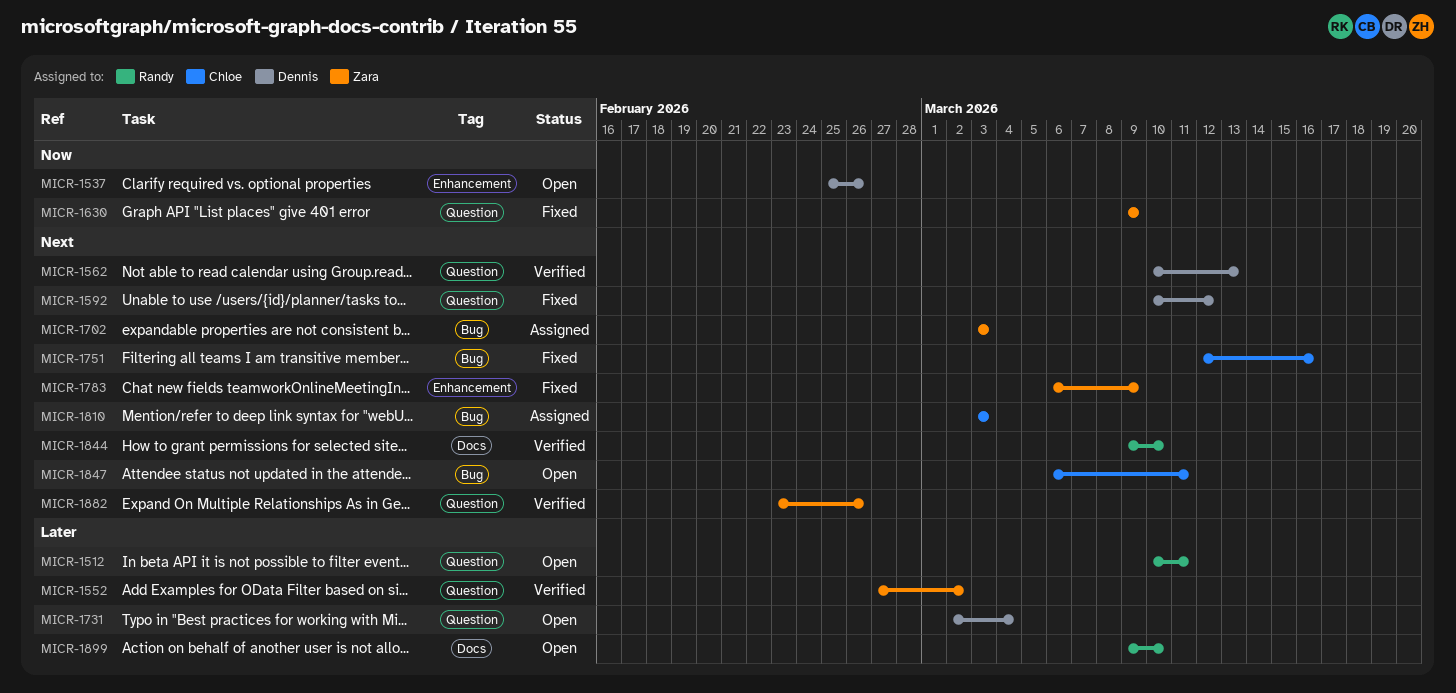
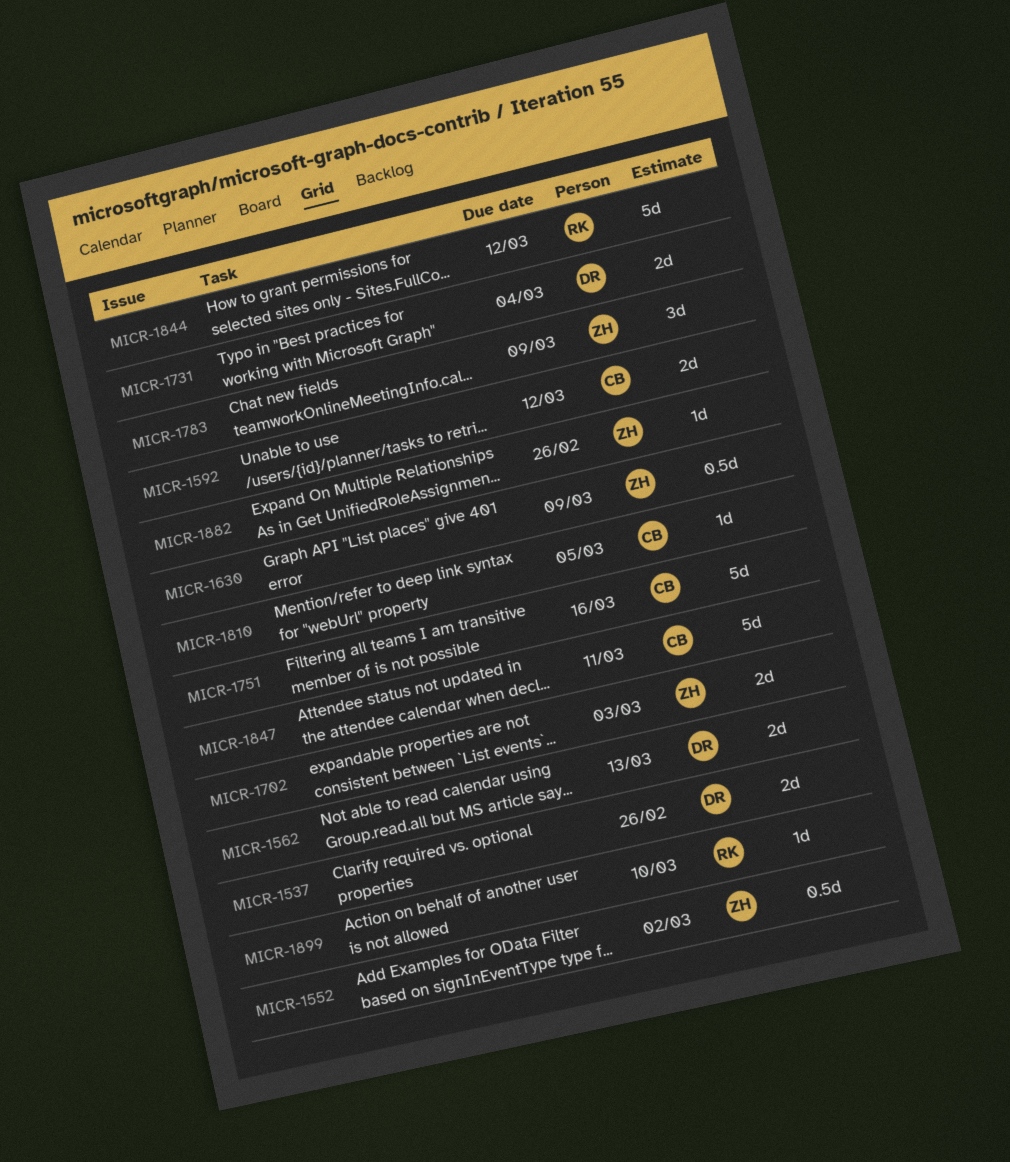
MICR-1512: present -> none
MICR-1592, owner: Dennis -> Chloe
MICR-1810, due: Mar 3 -> Mar 5
MICR-1844, due: Mar 10 -> Mar 12

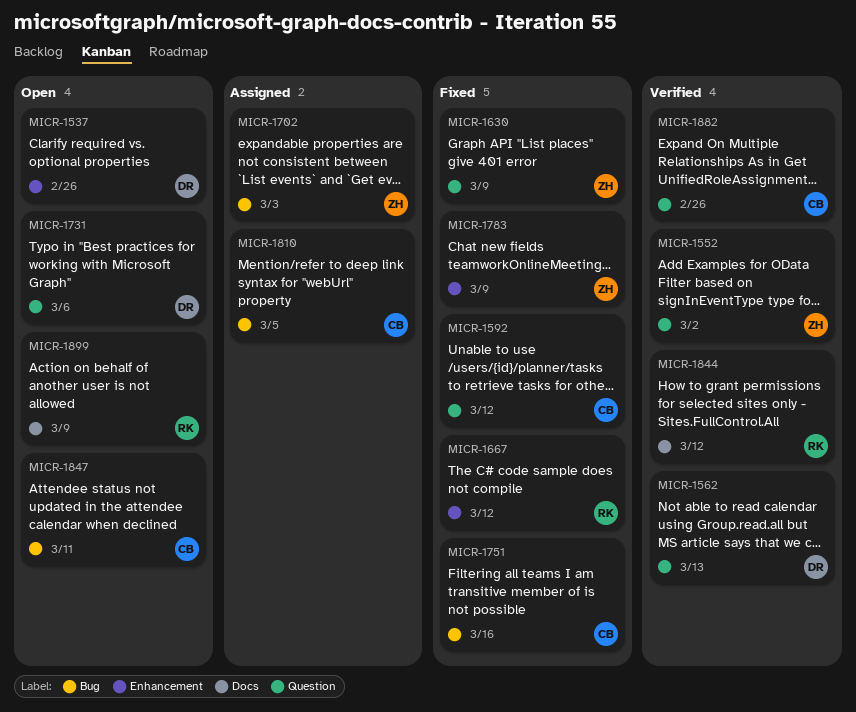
MICR-1667: none -> present
MICR-1731, due: Mar 4 -> Mar 6
MICR-1882, owner: ZH -> CB
MICR-1899, due: Mar 10 -> Mar 9

